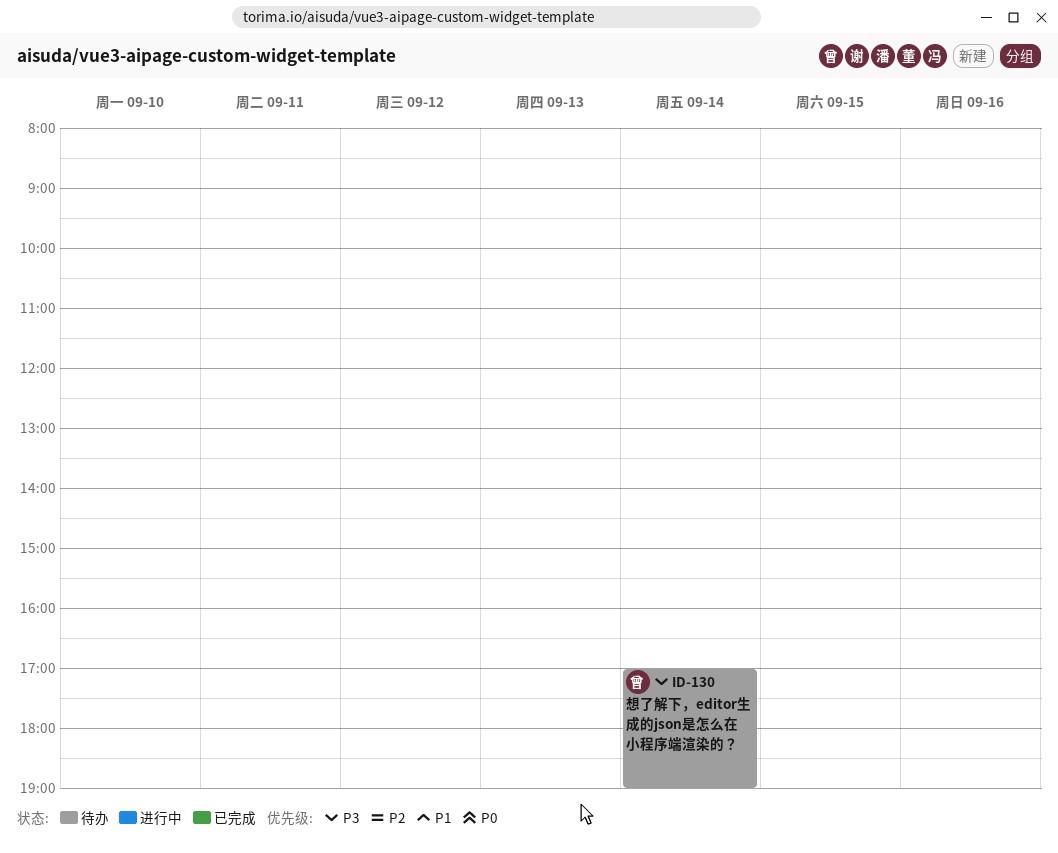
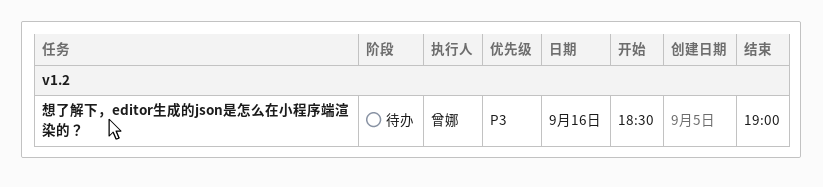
想了解下，editor生成的json是怎么在小程序端渲染的？, day: Sep 14 -> Sep 16
想了解下，editor生成的json是怎么在小程序端渲染的？, begins: 17:00 -> 18:30

